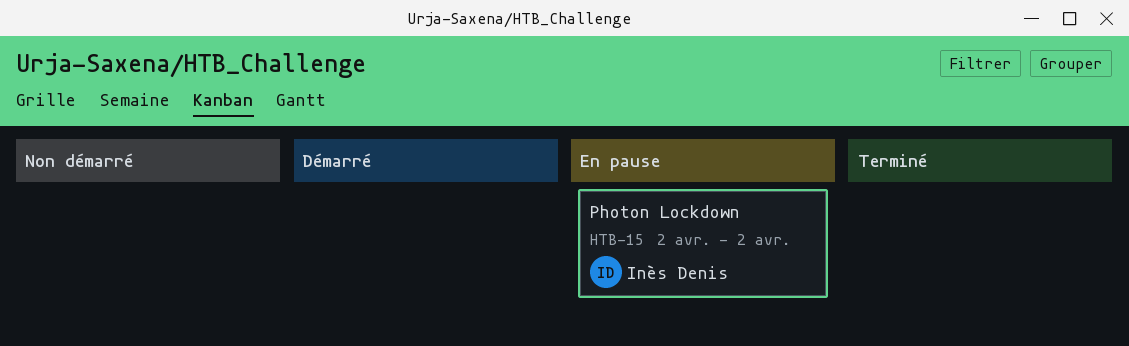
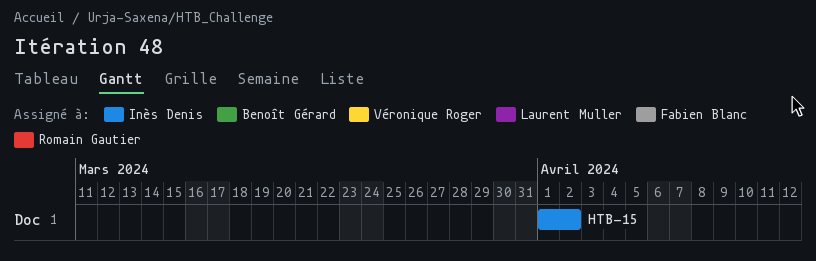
HTB-15, start: Apr 2 -> Apr 1

